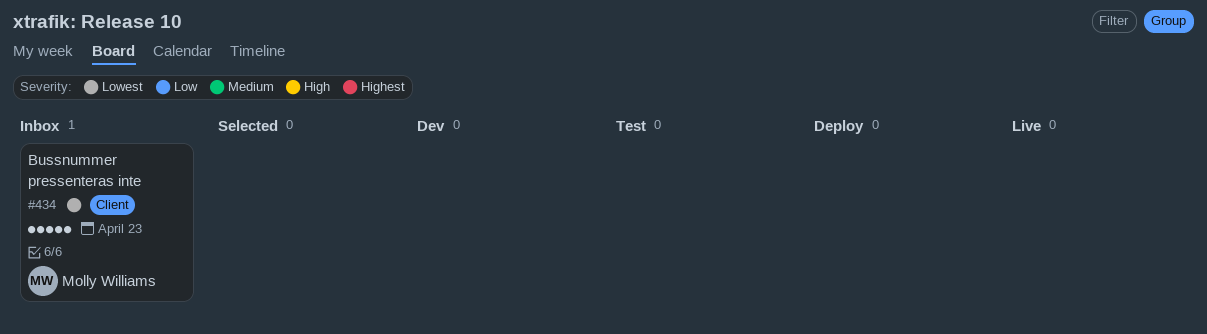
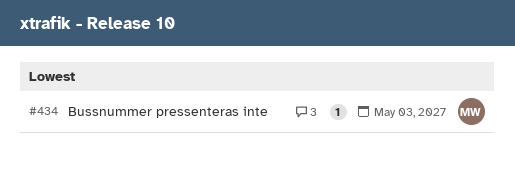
#434, estimate: 5 -> 1
#434, due: Apr 23 -> May 3

